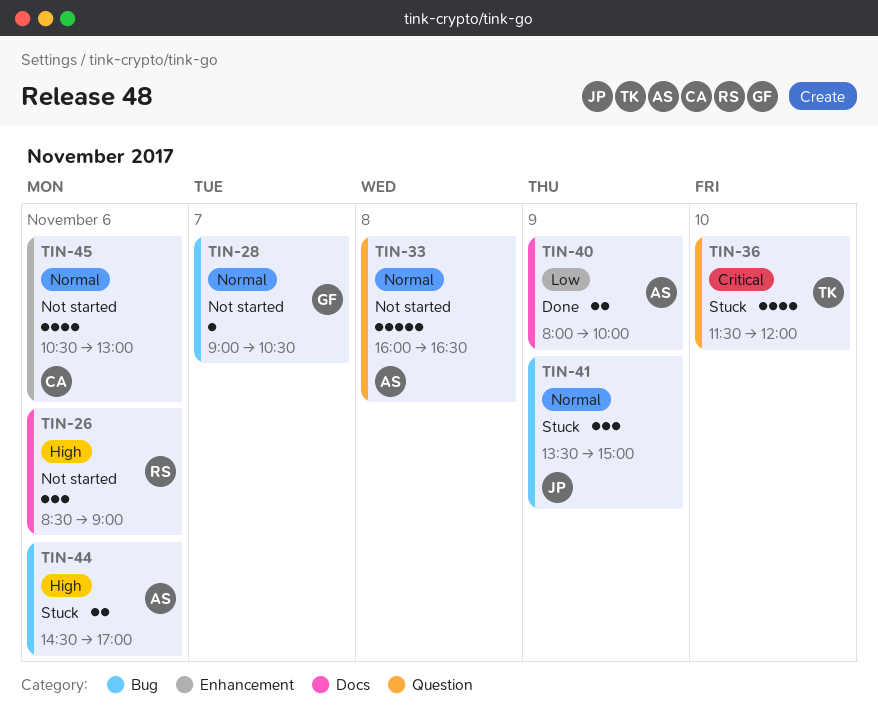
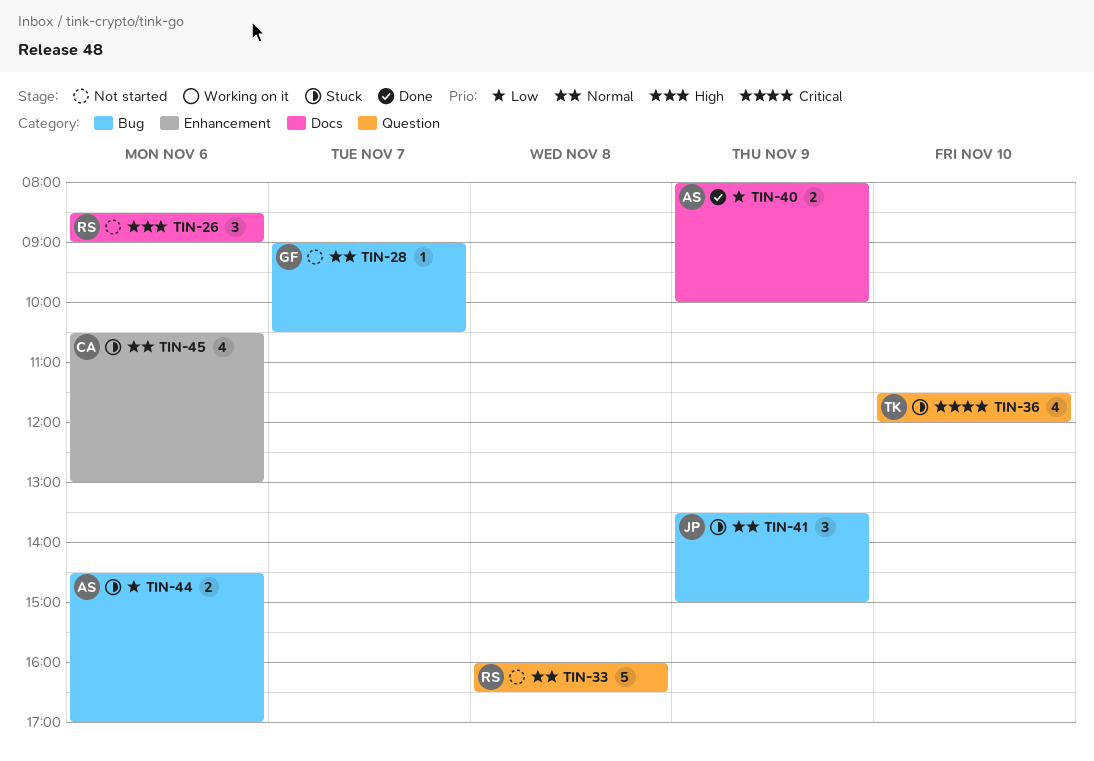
TIN-33, owner: AS -> RS
TIN-44, priority: High -> Low
TIN-45, status: Not started -> Stuck

